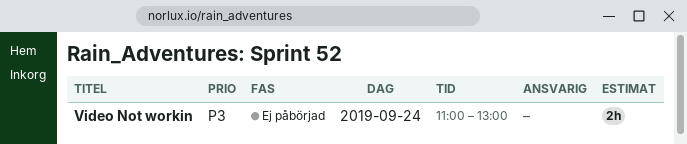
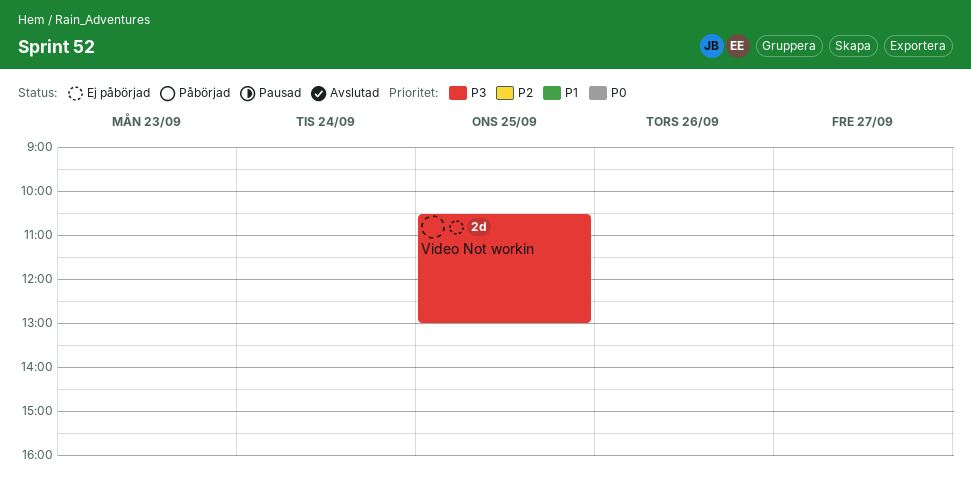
Video Not workin, estimate: 2h -> 2d
Video Not workin, day: Sep 24 -> Sep 25
Video Not workin, begins: 11:00 -> 10:30

